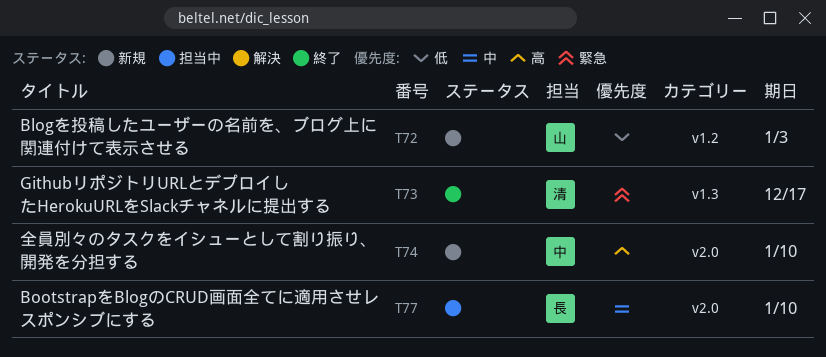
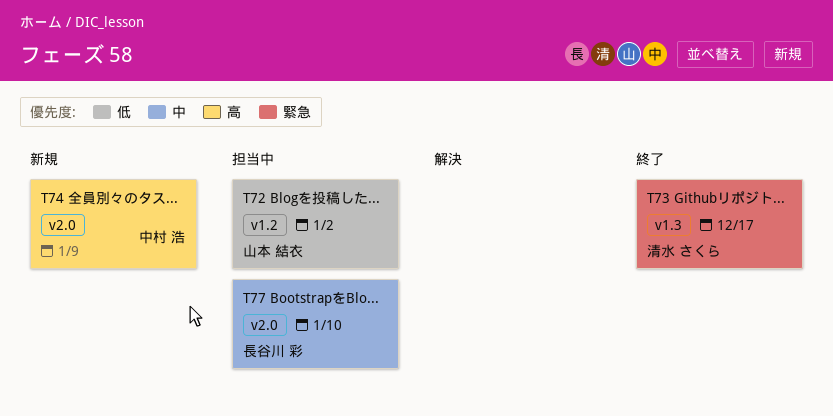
T72, status: 新規 -> 担当中
T72, due: Jan 3 -> Jan 2
T74, due: Jan 10 -> Jan 9

